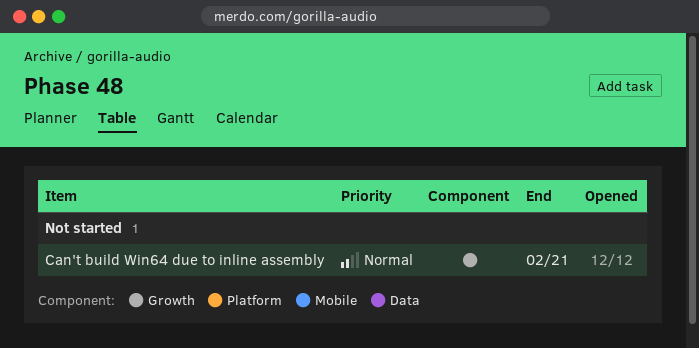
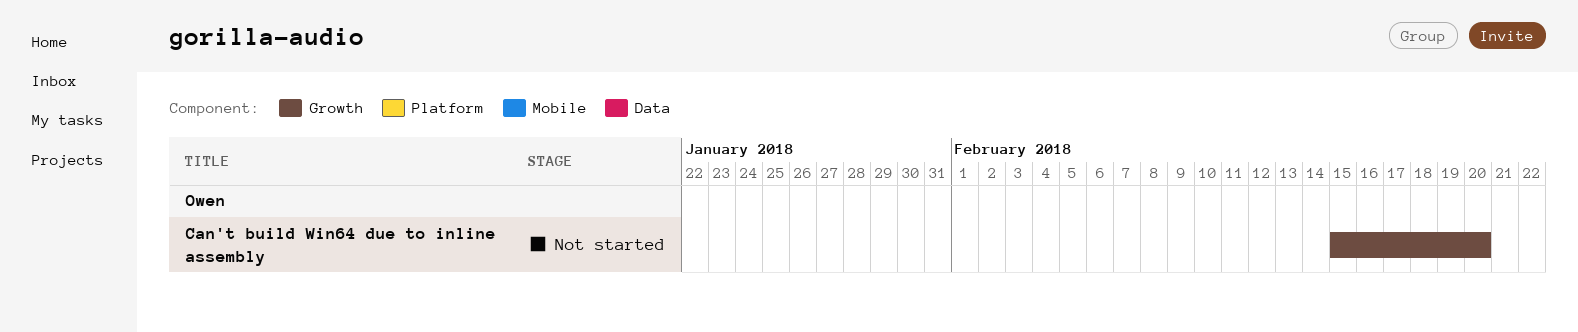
Can't build Win64 due to inline assembly, due: Feb 21 -> Feb 20

